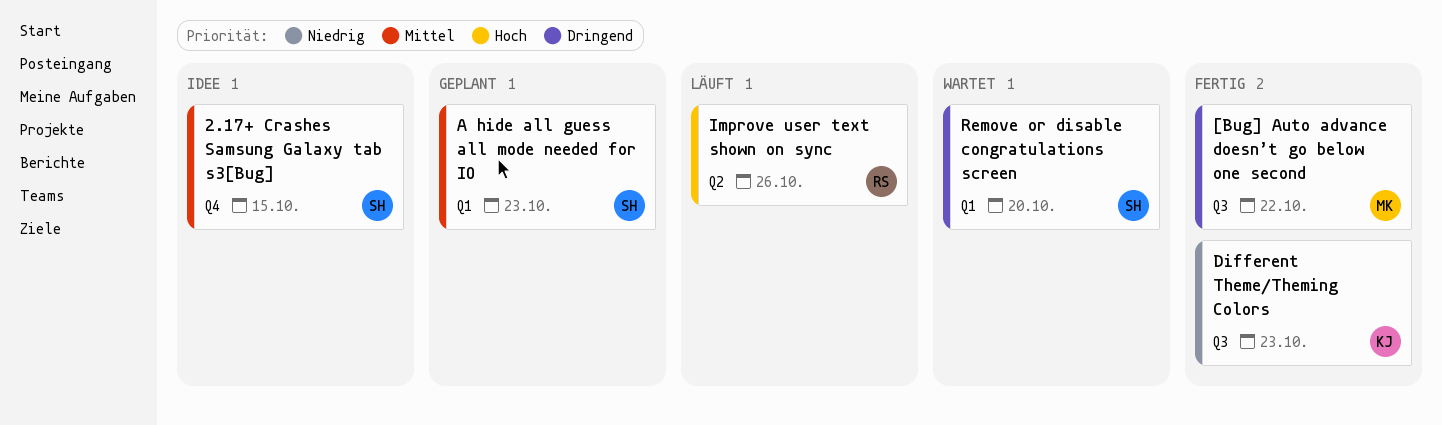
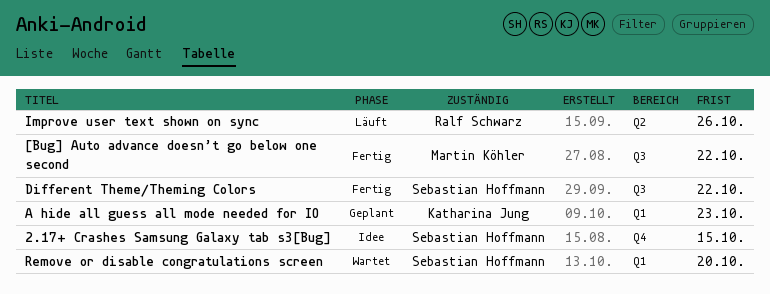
A hide all guess all mode needed for IO, owner: Sebastian Hoffmann -> Katharina Jung
Different Theme/Theming Colors, owner: Katharina Jung -> Sebastian Hoffmann
Different Theme/Theming Colors, due: Oct 23 -> Oct 22

